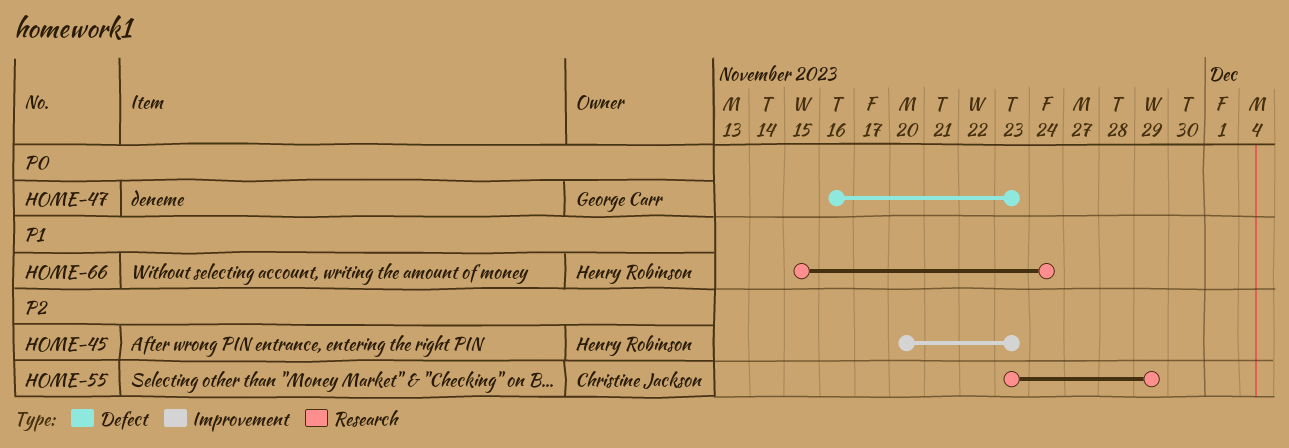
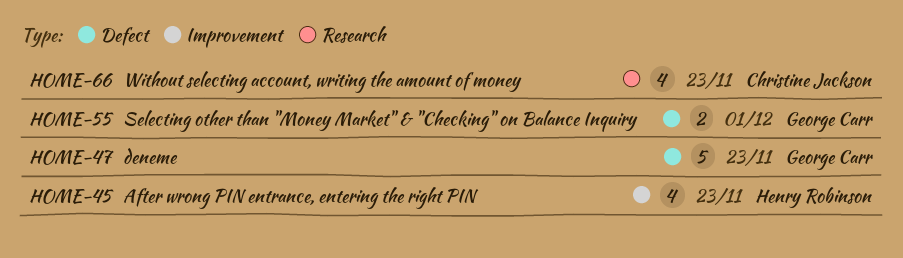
HOME-55, owner: Christine Jackson -> George Carr
HOME-55, label: Research -> Defect
HOME-55, due: Nov 29 -> Dec 1
HOME-66, owner: Henry Robinson -> Christine Jackson
HOME-66, due: Nov 24 -> Nov 23

